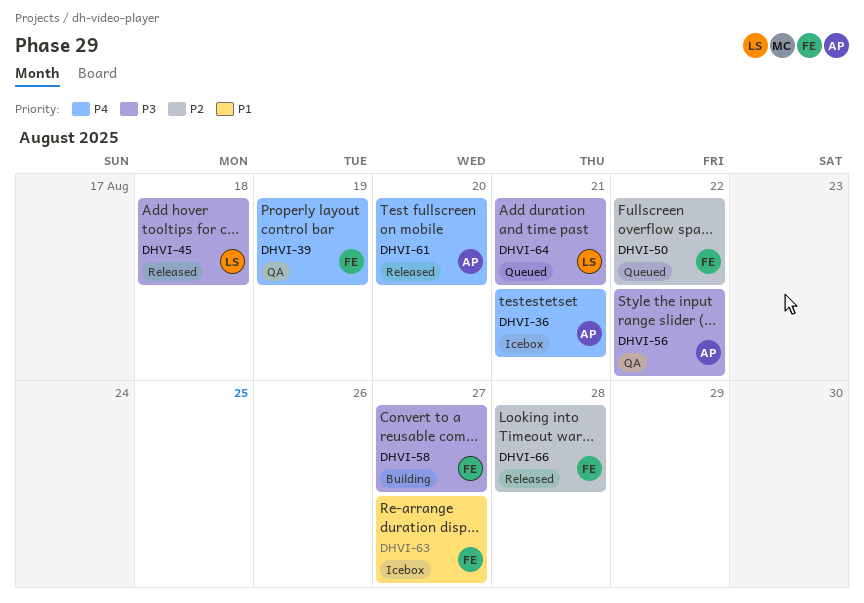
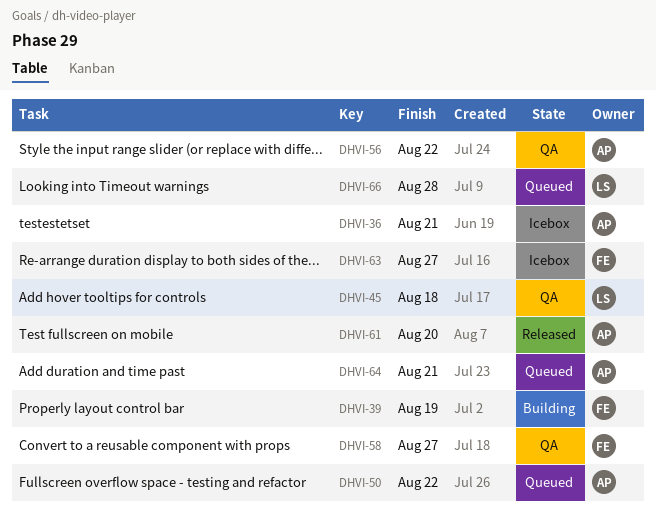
DHVI-39, status: QA -> Building
DHVI-45, status: Released -> QA
DHVI-50, owner: FE -> AP
DHVI-58, status: Building -> QA
DHVI-64, owner: LS -> AP
DHVI-66, status: Released -> Queued
DHVI-66, owner: FE -> LS

